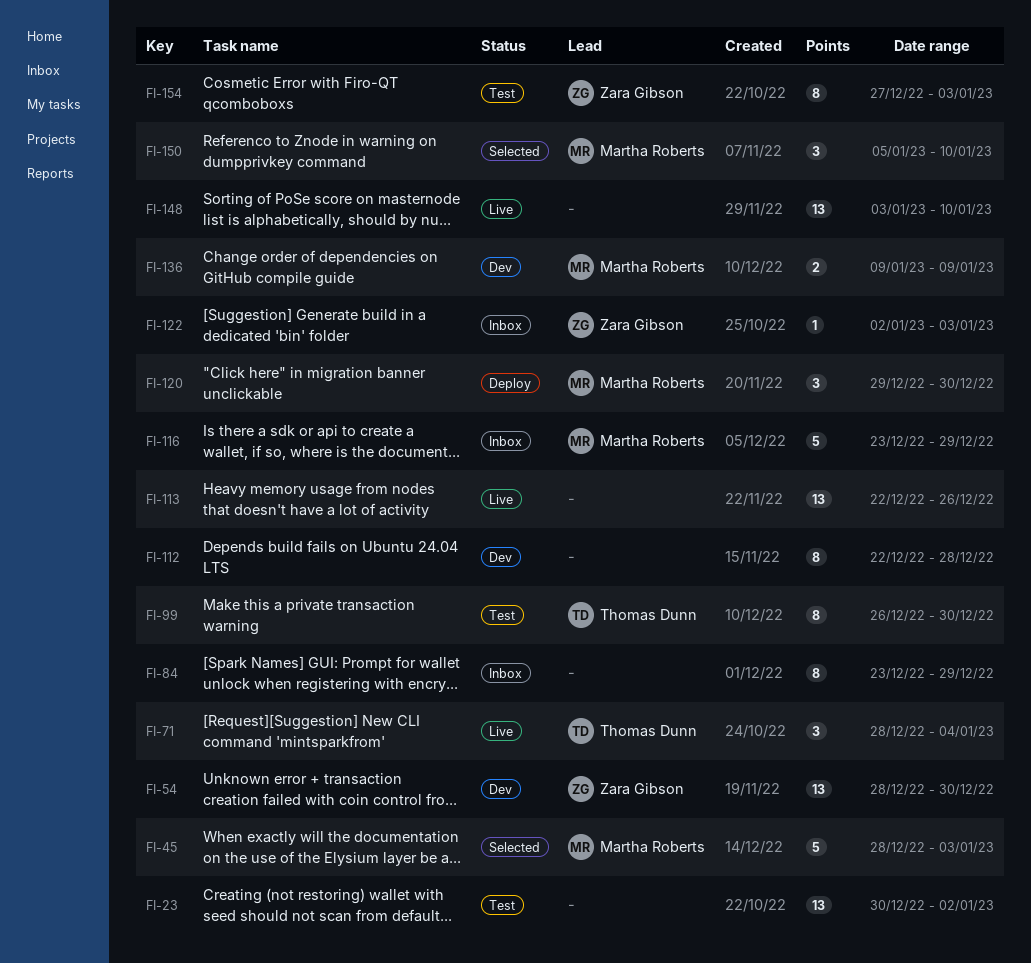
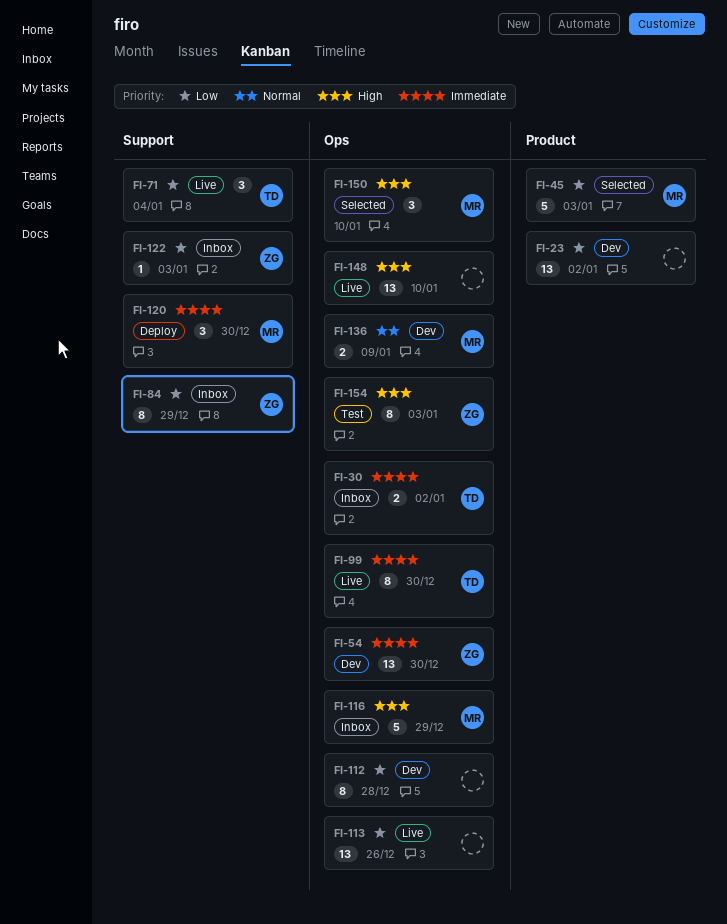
FI-23, status: Test -> Dev
FI-30: none -> present
FI-84, owner: none -> Zara Gibson
FI-99, status: Test -> Live

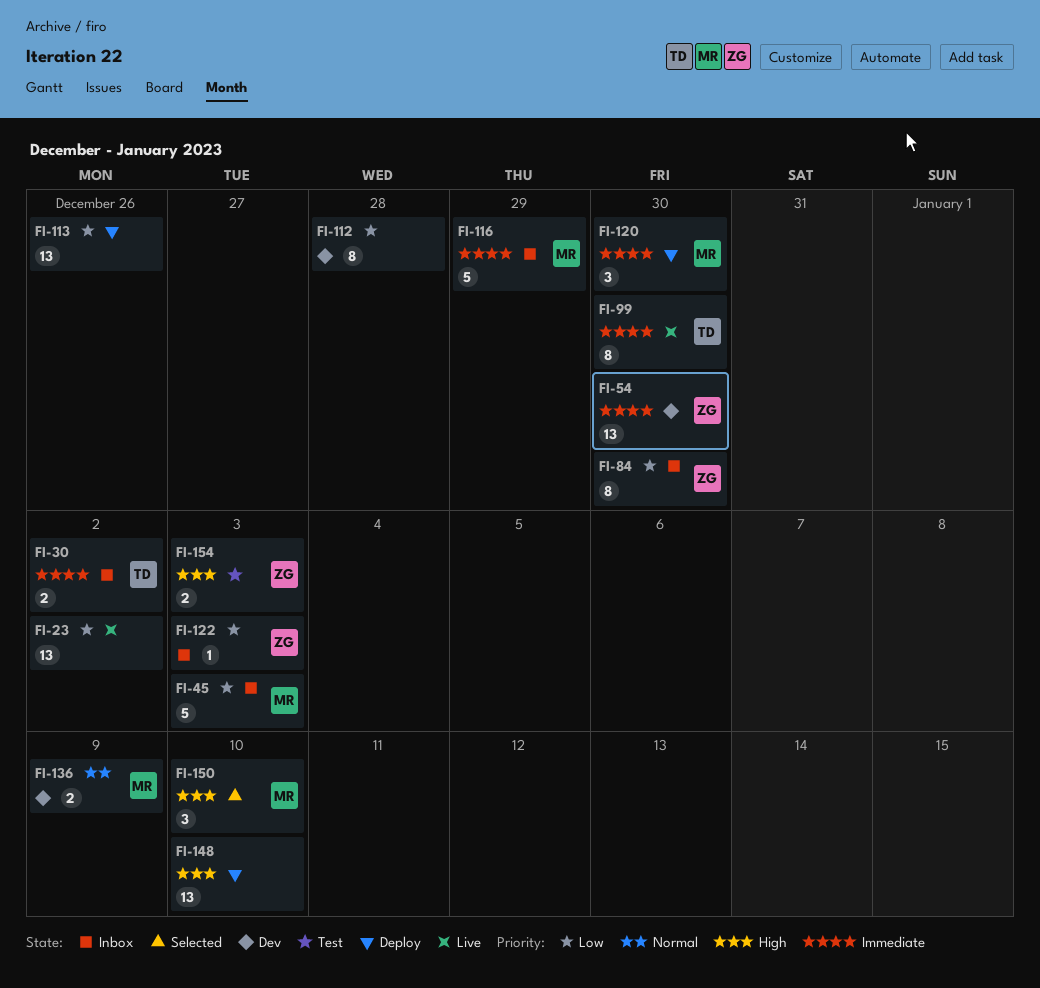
FI-23, status: Dev -> Live
FI-45, status: Selected -> Inbox
FI-71: present -> none
FI-84, due: Dec 29 -> Dec 30
FI-113, status: Live -> Deploy
FI-116, priority: High -> Immediate
FI-148, status: Live -> Deploy
FI-154, estimate: 8 -> 2

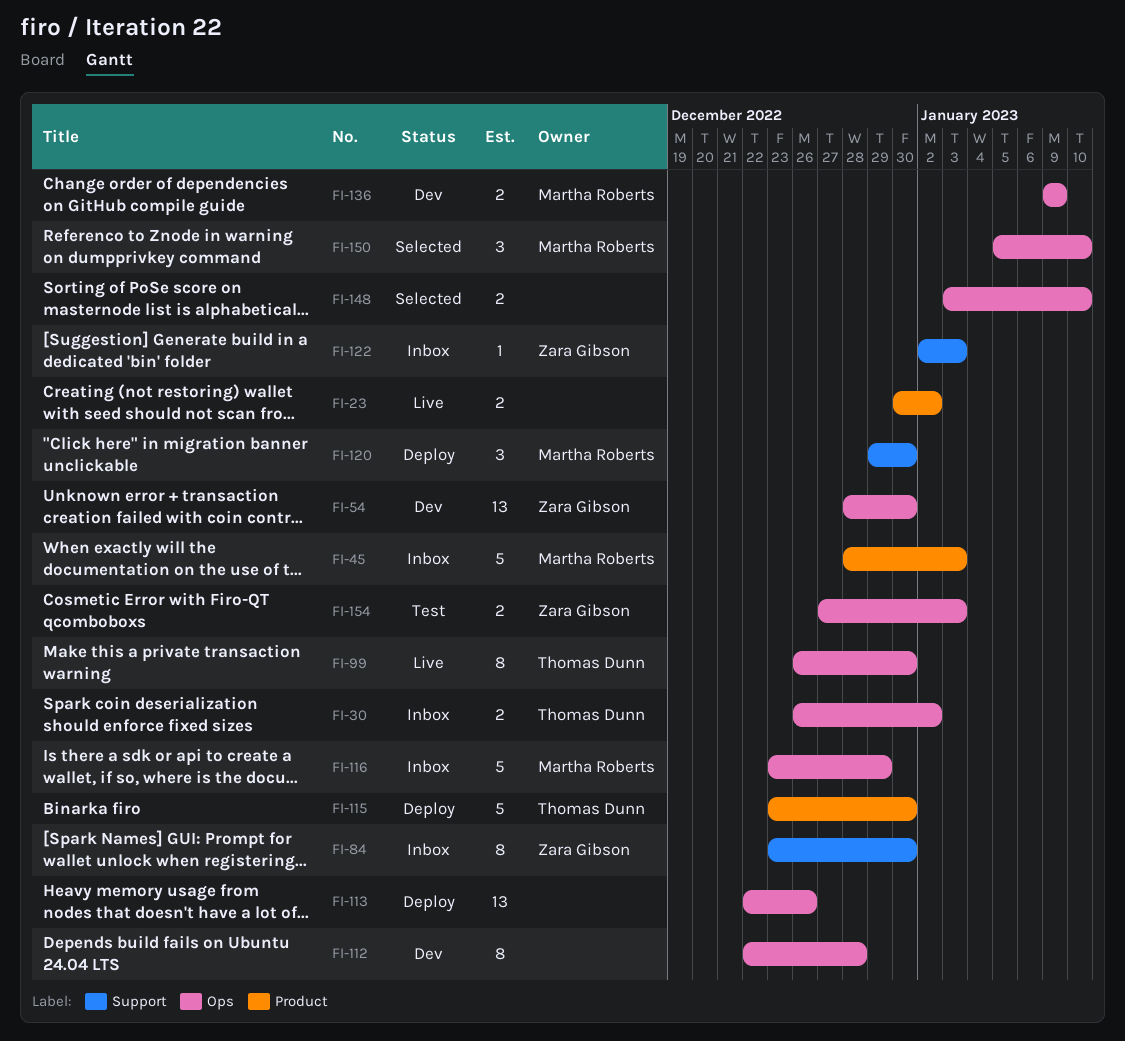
FI-23, estimate: 13 -> 2
FI-115: none -> present
FI-148, status: Deploy -> Selected
FI-148, estimate: 13 -> 2

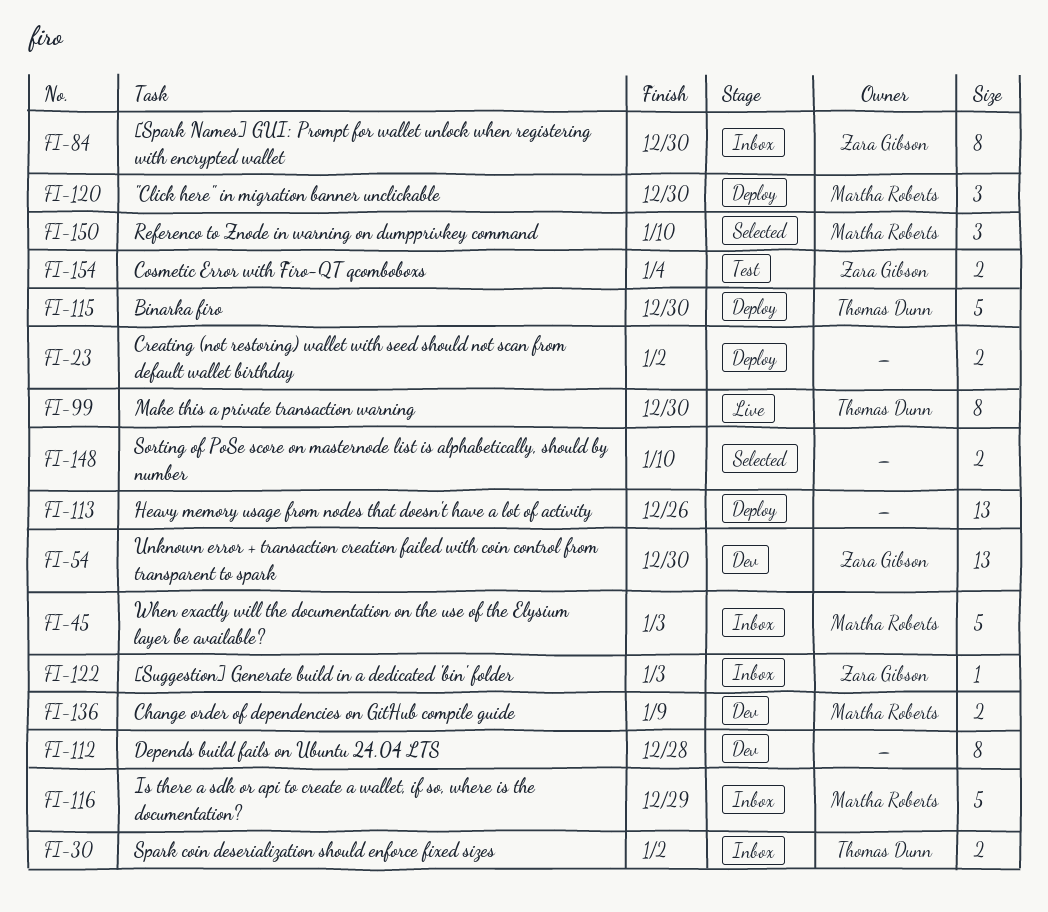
FI-23, status: Live -> Deploy
FI-154, due: Jan 3 -> Jan 4

